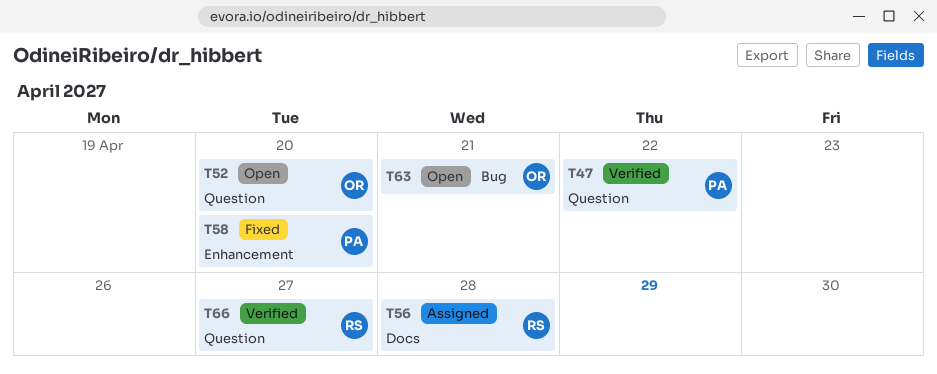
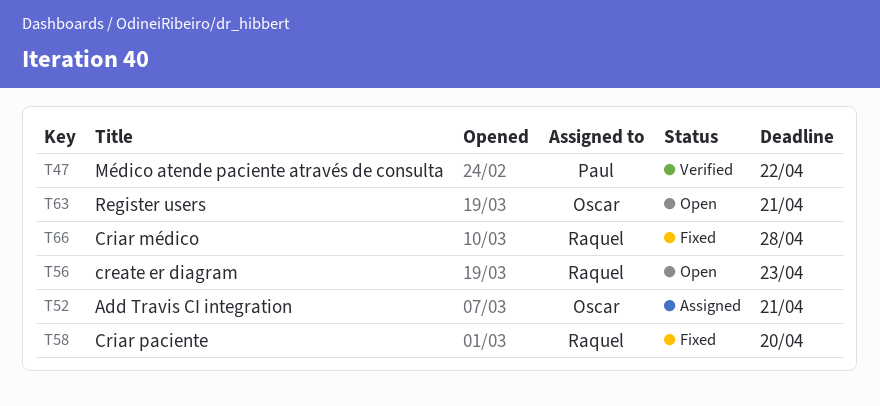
T52, status: Open -> Assigned
T52, due: Apr 20 -> Apr 21
T56, status: Assigned -> Open
T56, due: Apr 28 -> Apr 23
T58, owner: Paul -> Raquel
T66, status: Verified -> Fixed
T66, due: Apr 27 -> Apr 28

